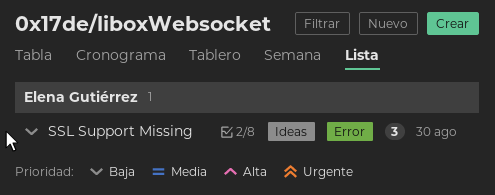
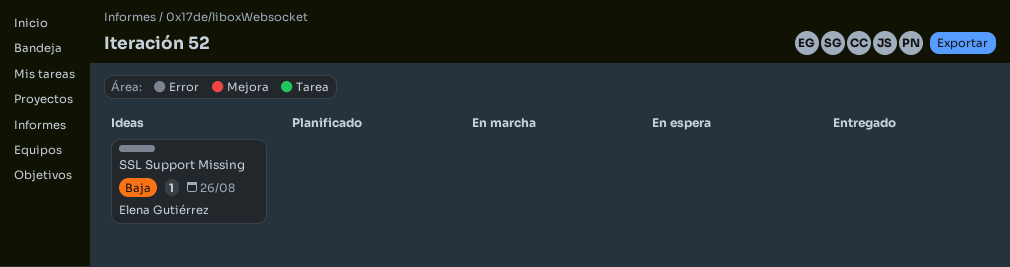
SSL Support Missing, estimate: 3 -> 1
SSL Support Missing, due: Aug 30 -> Aug 26

